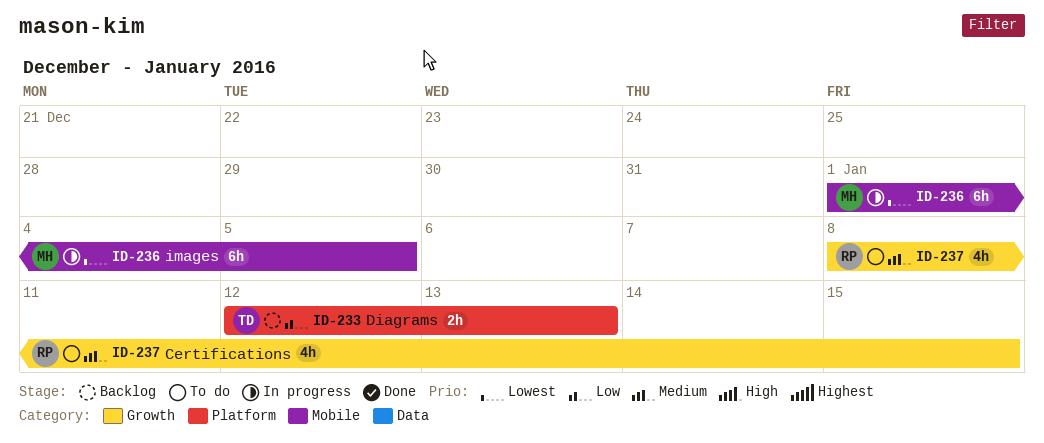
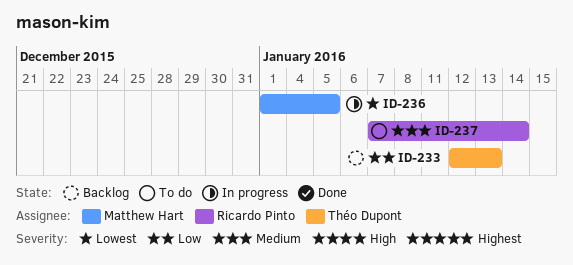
ID-237, start: Jan 8 -> Jan 7
ID-237, due: Jan 15 -> Jan 14

